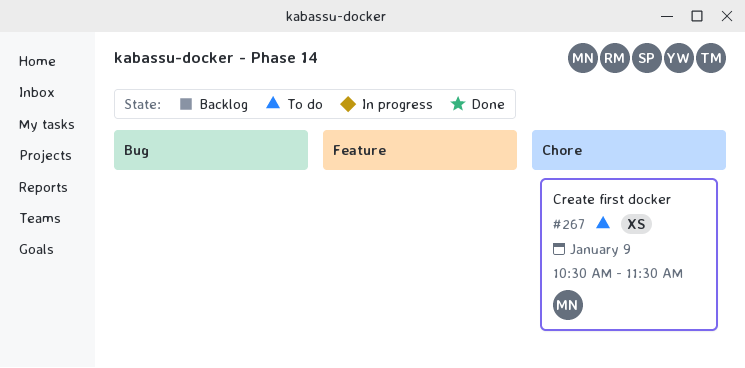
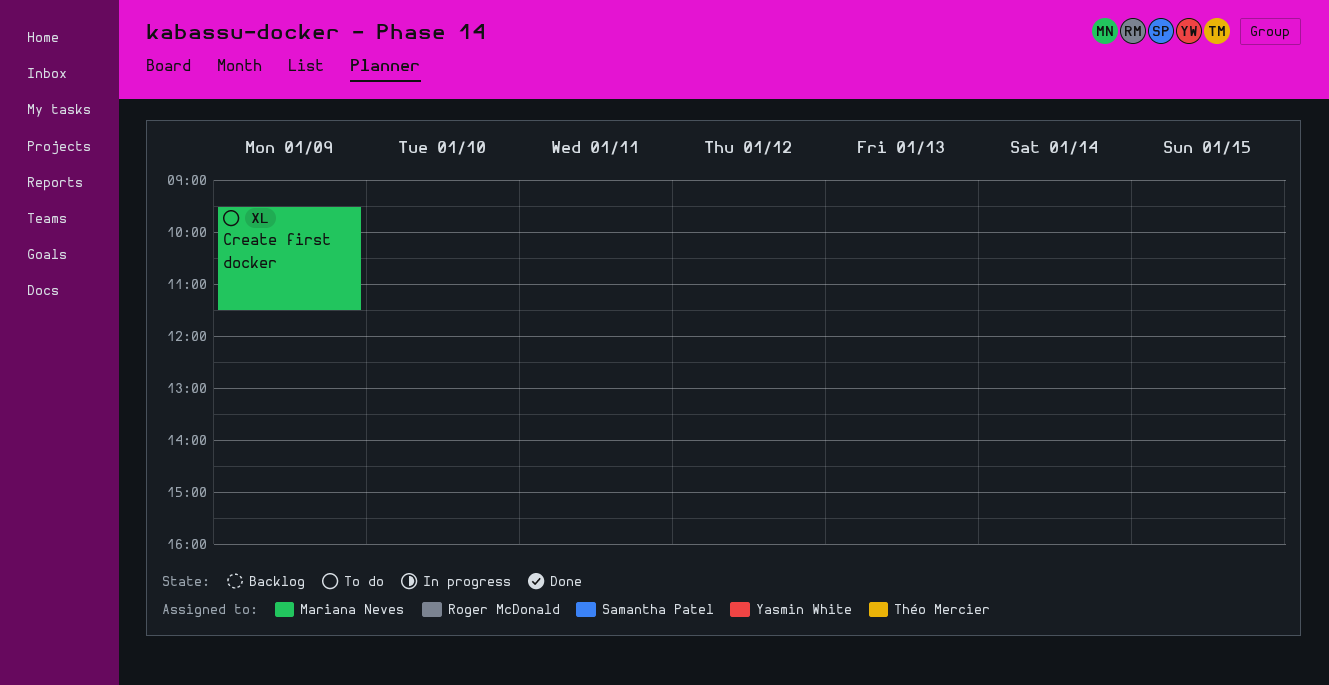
Create first docker, estimate: XS -> XL
Create first docker, begins: 10:30 -> 09:30

